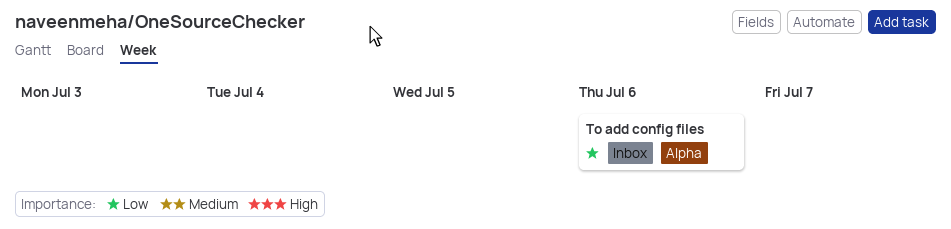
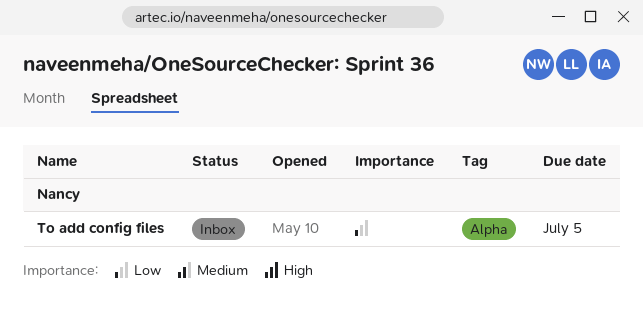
To add config files, due: Jul 6 -> Jul 5

